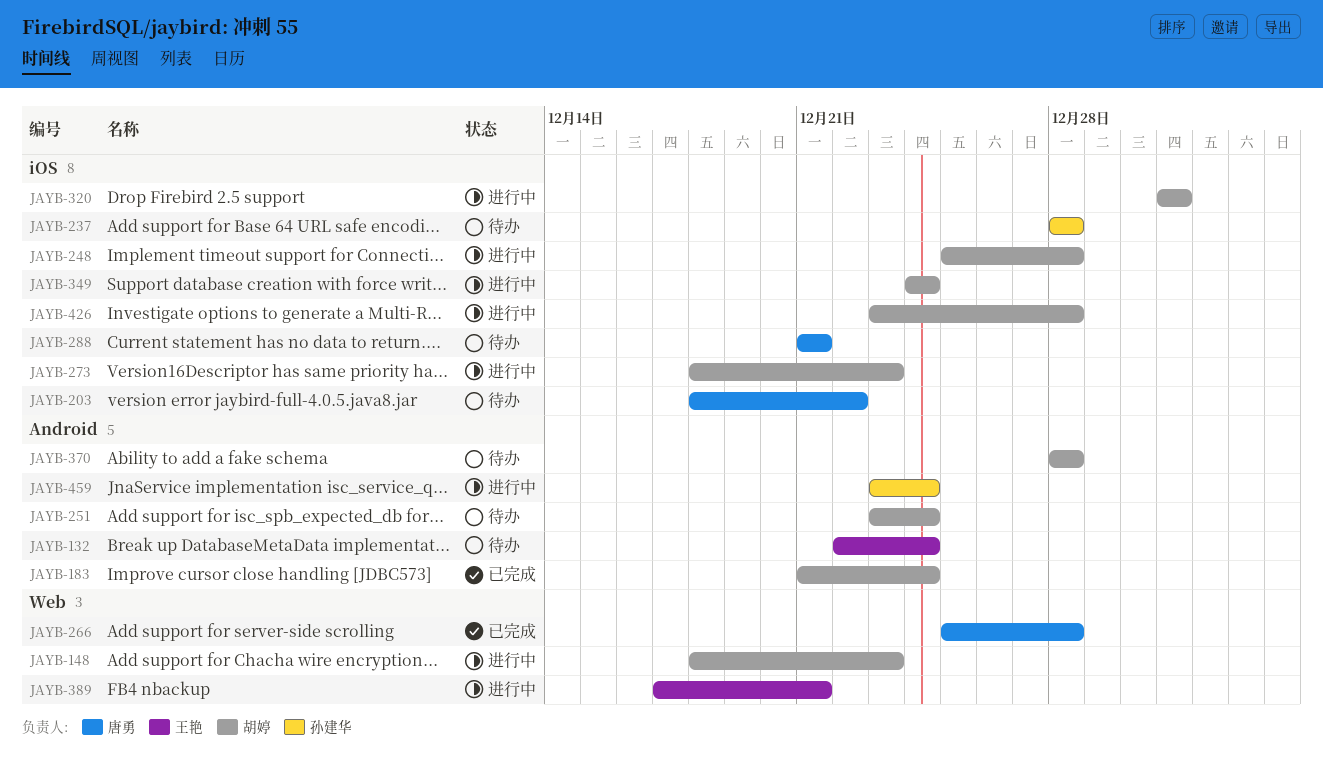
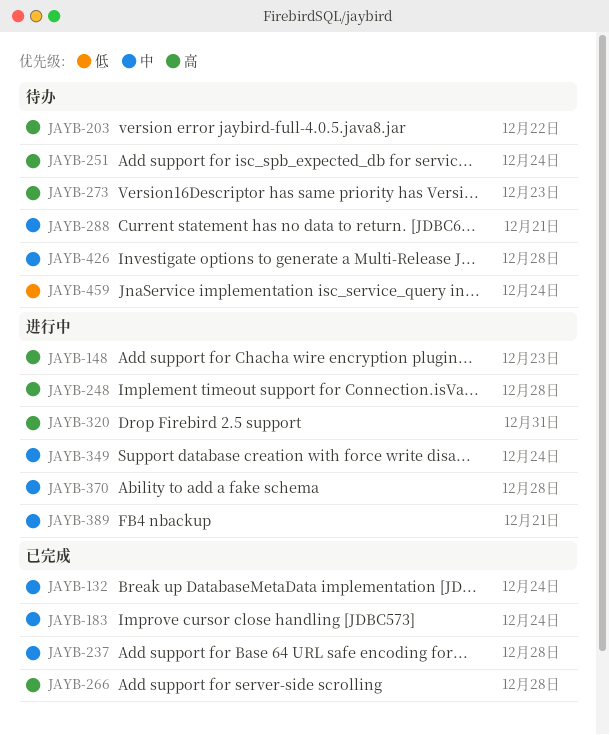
JAYB-132, status: 待办 -> 已完成
JAYB-237, status: 待办 -> 已完成
JAYB-273, status: 进行中 -> 待办
JAYB-370, status: 待办 -> 进行中
JAYB-426, status: 进行中 -> 待办
JAYB-459, status: 进行中 -> 待办

